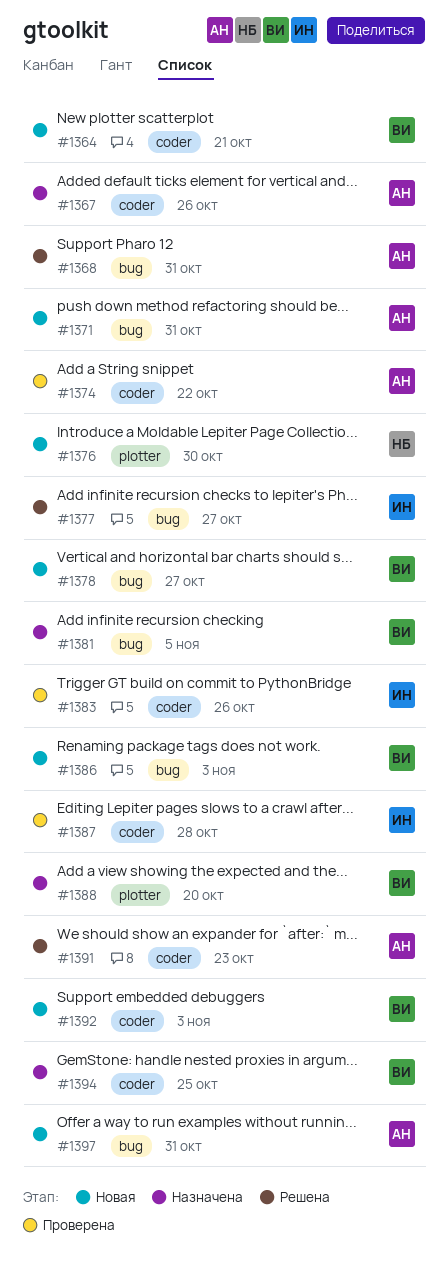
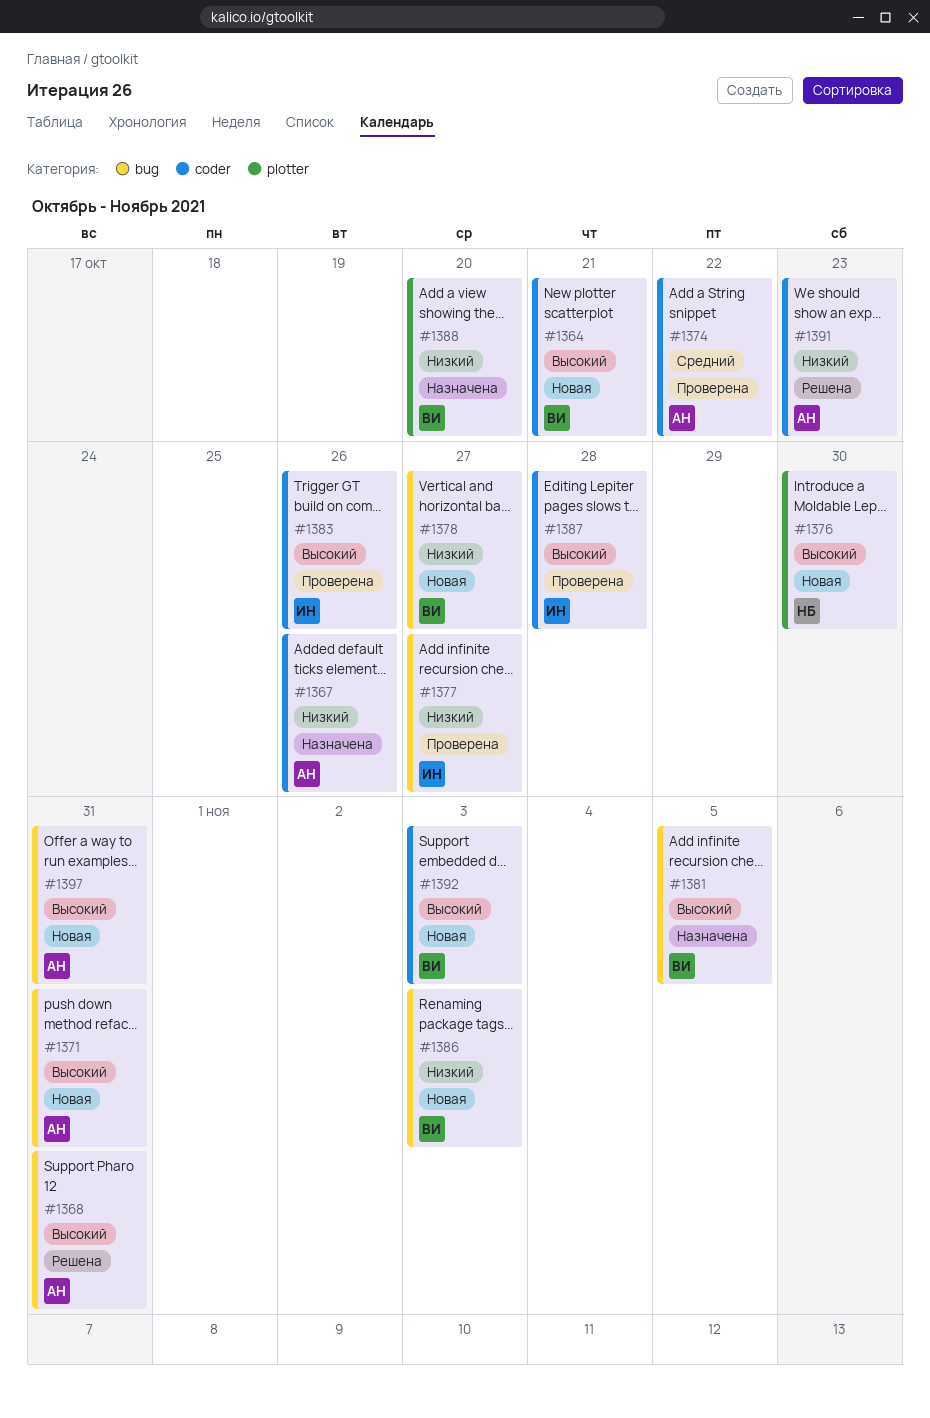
#1377, status: Решена -> Проверена
#1394: present -> none

